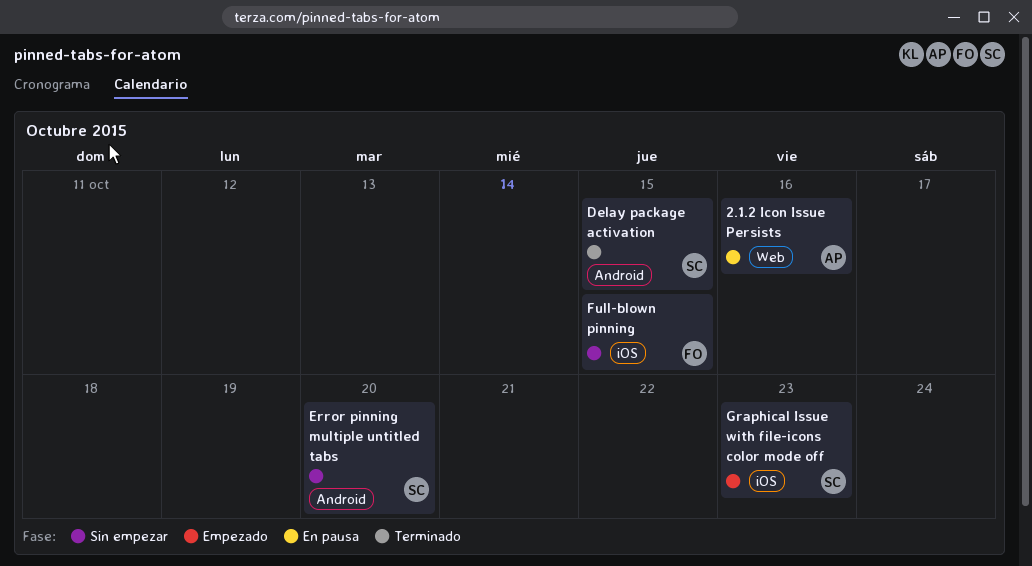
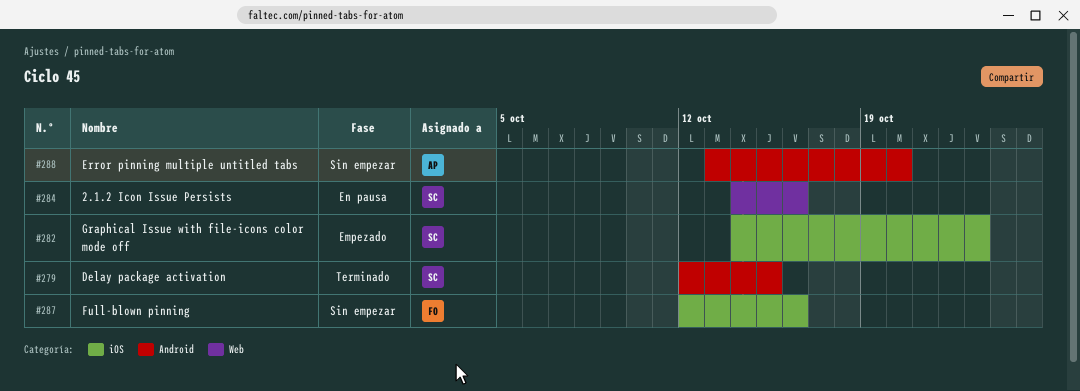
2.1.2 Icon Issue Persists, owner: AP -> SC
Error pinning multiple untitled tabs, owner: SC -> AP
Full-blown pinning, due: Oct 15 -> Oct 16

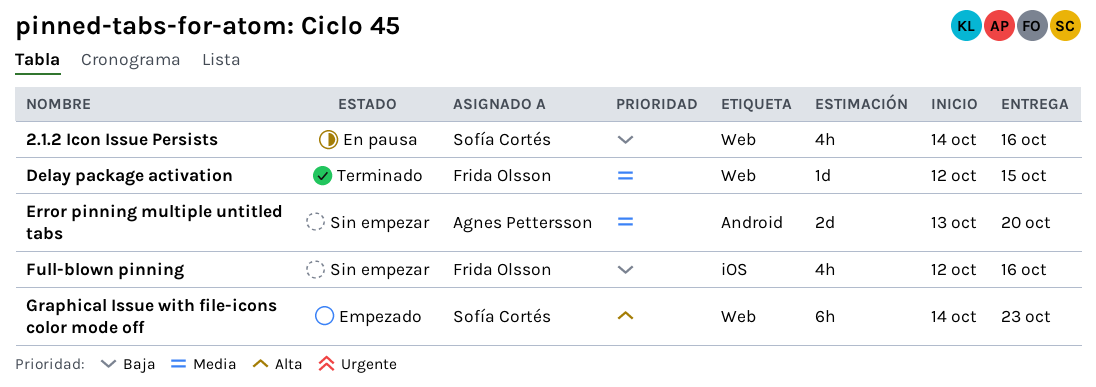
Delay package activation, owner: Sofía Cortés -> Frida Olsson
Delay package activation, label: Android -> Web
Graphical Issue with file-icons color mode off, label: iOS -> Web

